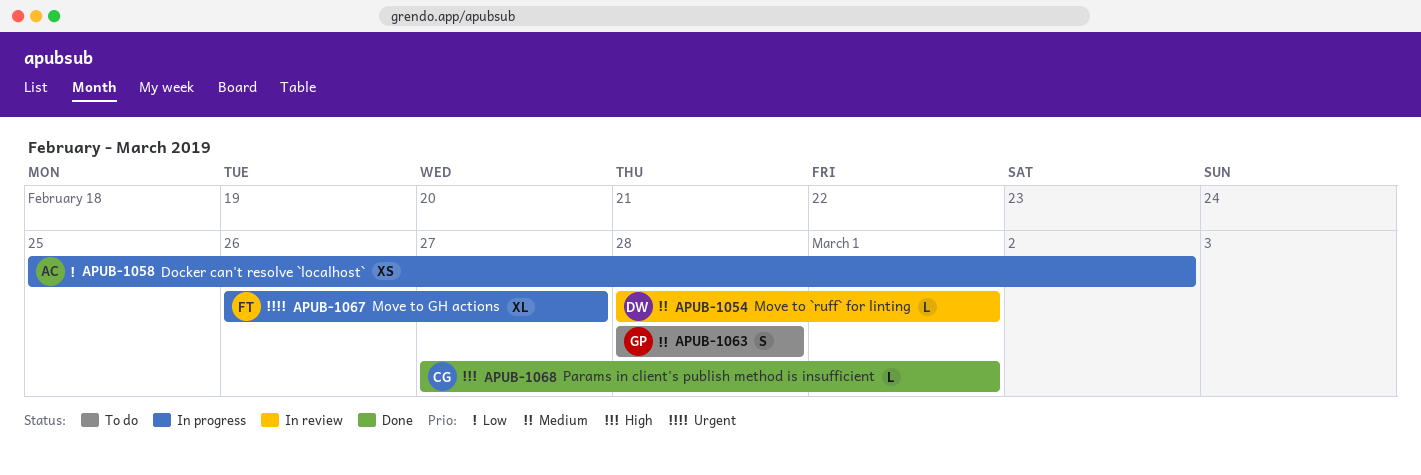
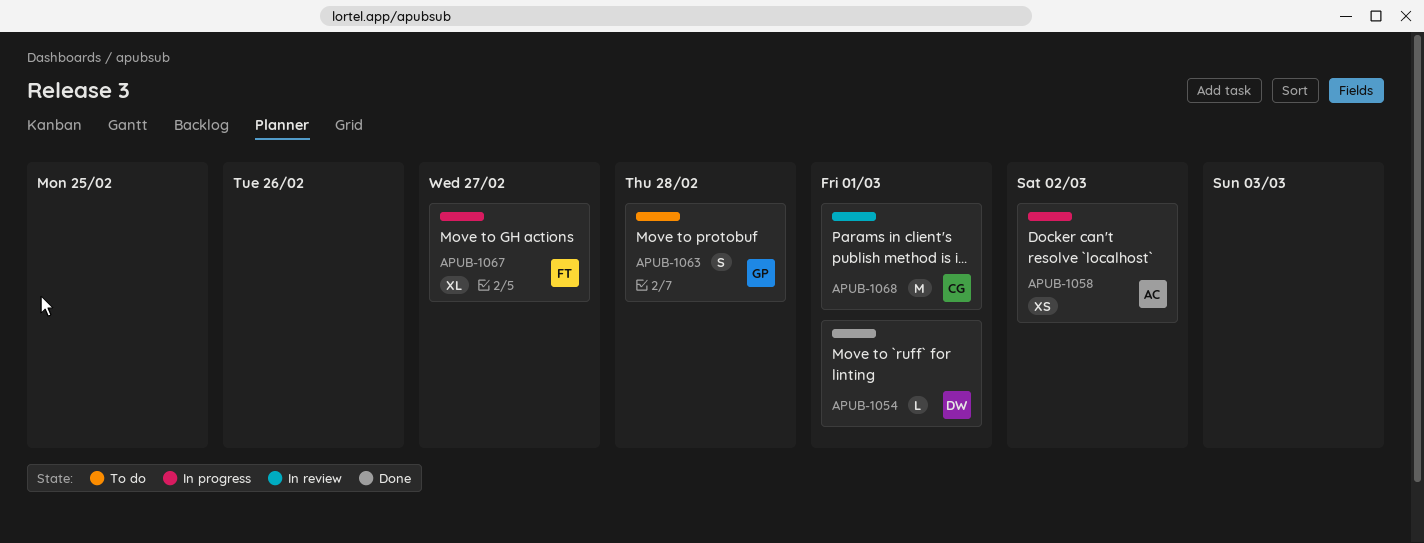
APUB-1054, status: In review -> Done
APUB-1068, status: Done -> In review
APUB-1068, estimate: L -> M

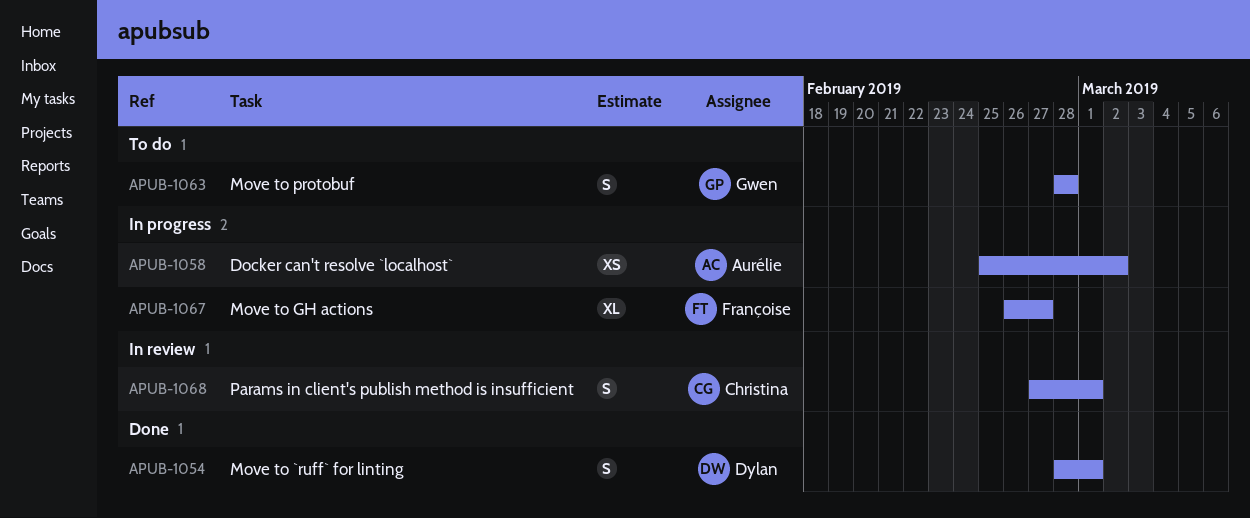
APUB-1054, estimate: L -> S
APUB-1068, estimate: M -> S

